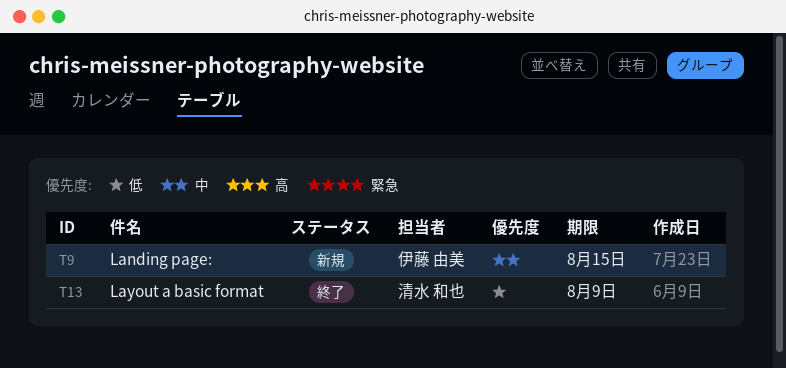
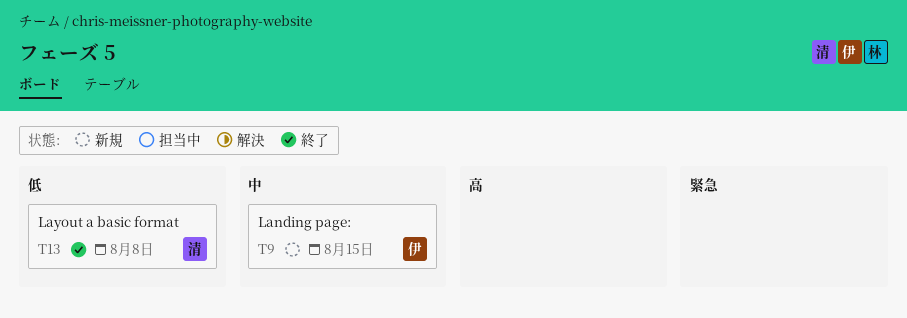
T13, due: Aug 9 -> Aug 8

